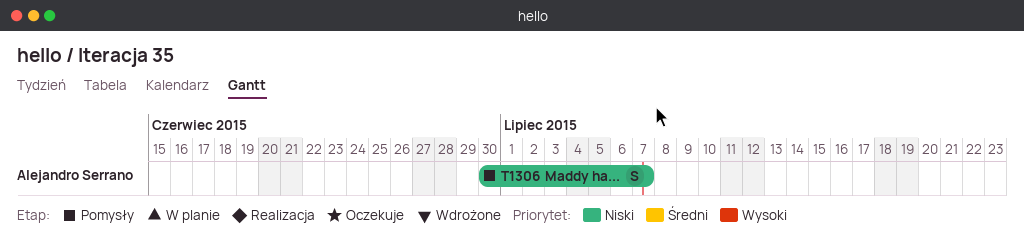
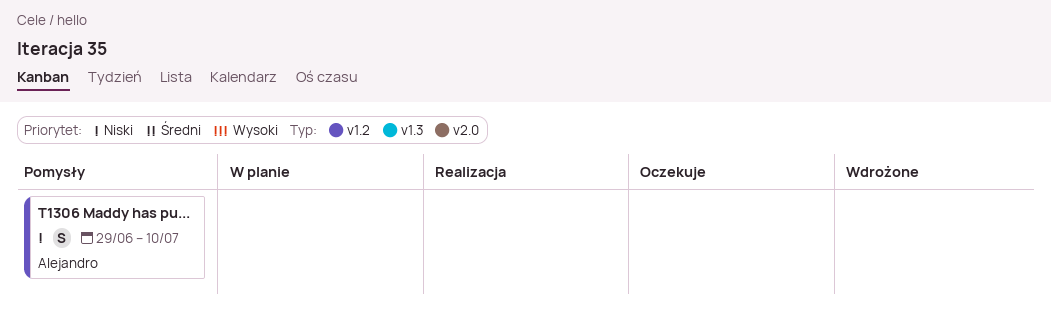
T1306, start: Jun 30 -> Jun 29
T1306, due: Jul 7 -> Jul 10

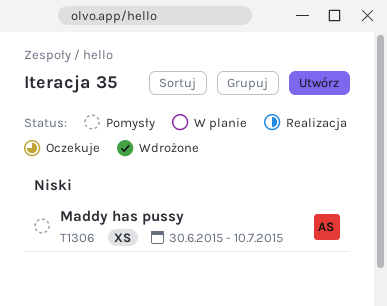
T1306, estimate: S -> XS
T1306, start: Jun 29 -> Jun 30

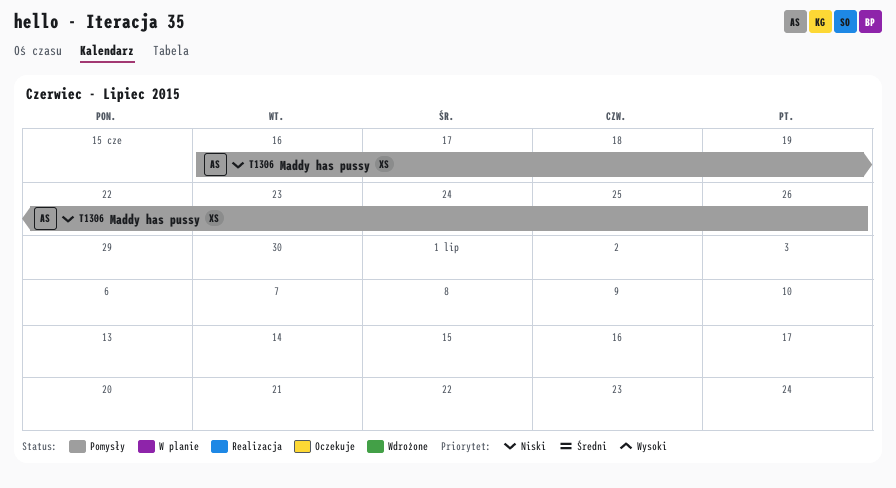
T1306, start: Jun 30 -> Jun 16
T1306, due: Jul 10 -> Jun 26

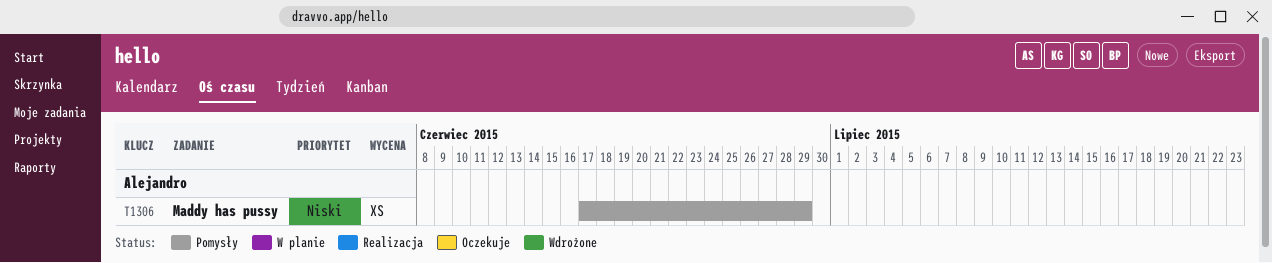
T1306, start: Jun 16 -> Jun 17
T1306, due: Jun 26 -> Jun 29

